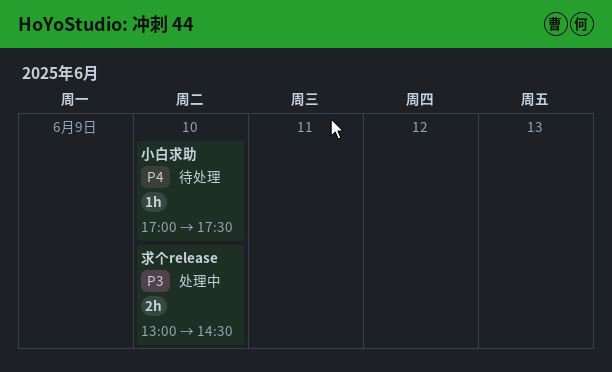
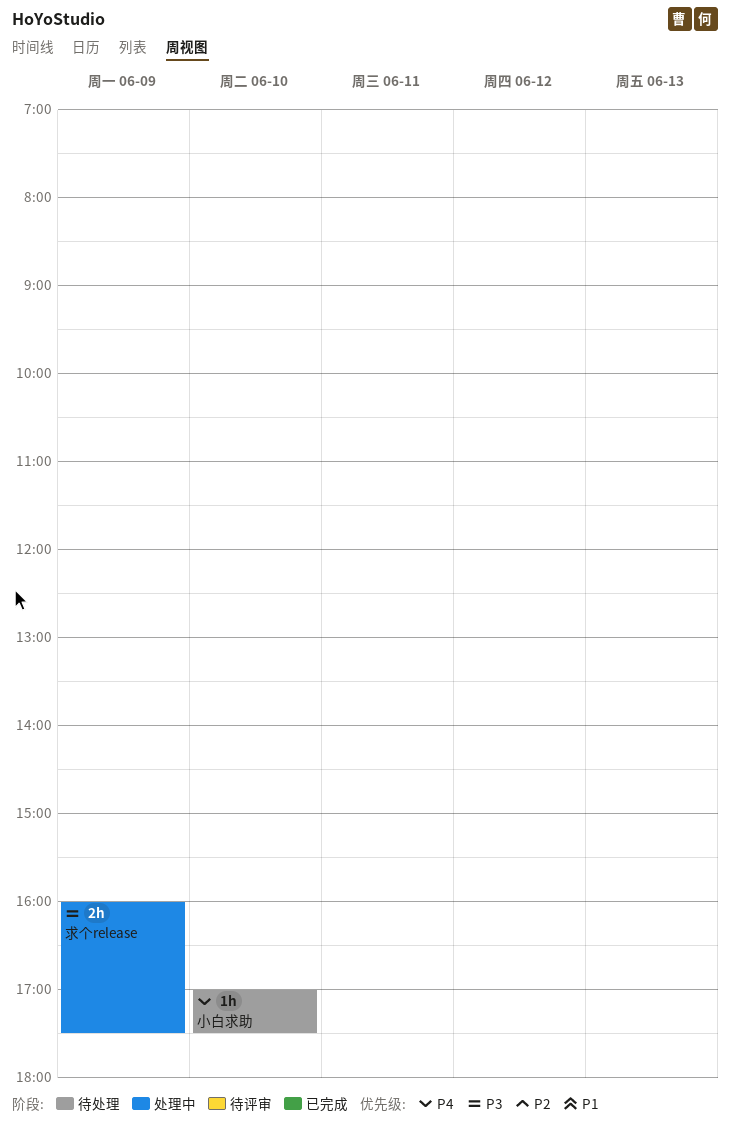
求个release, day: Jun 10 -> Jun 9
求个release, begins: 13:00 -> 16:00
求个release, ends: 14:30 -> 17:30

